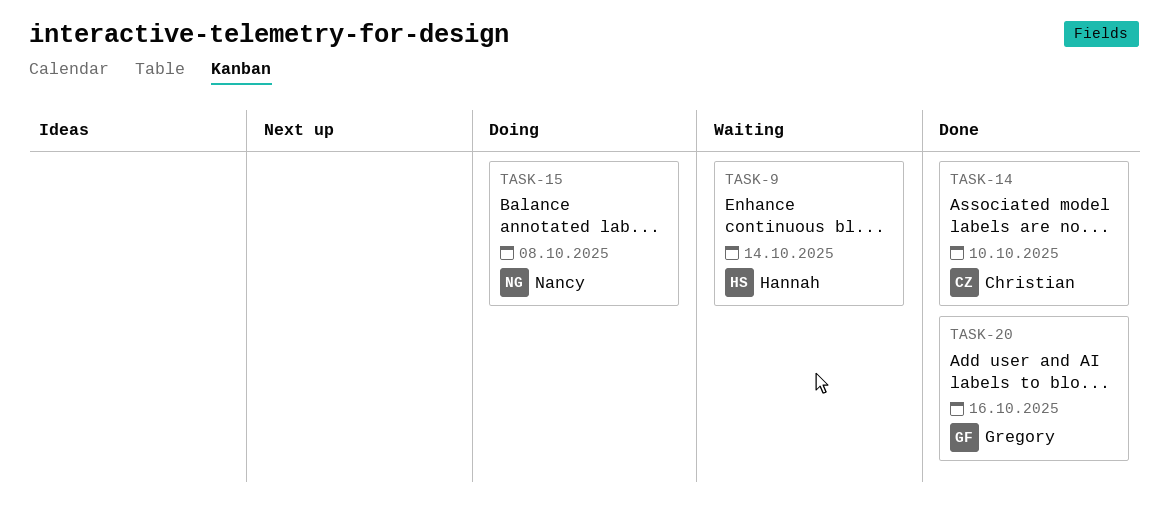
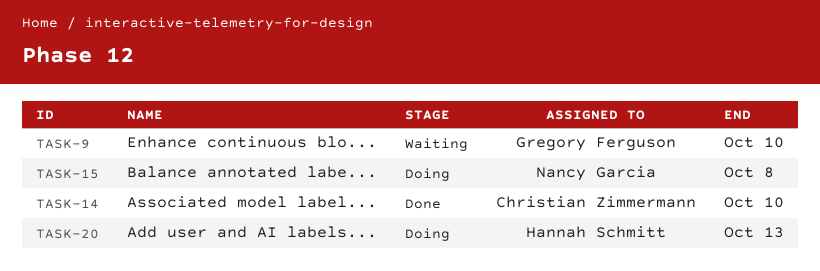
TASK-9, owner: Hannah Schmitt -> Gregory Ferguson
TASK-9, due: Oct 14 -> Oct 10
TASK-20, status: Done -> Doing
TASK-20, owner: Gregory Ferguson -> Hannah Schmitt
TASK-20, due: Oct 16 -> Oct 13

